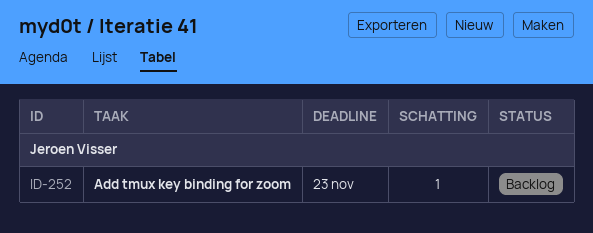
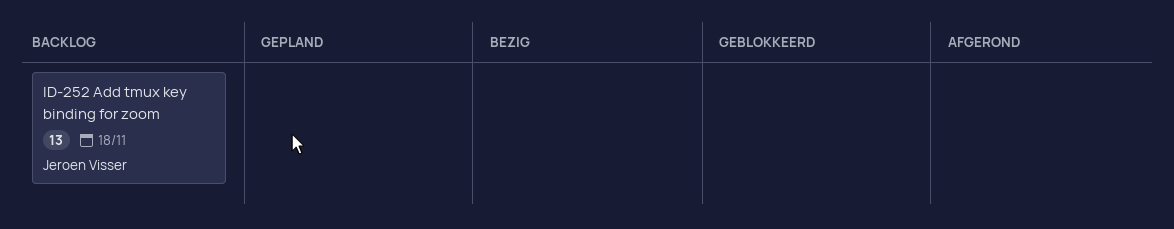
ID-252, estimate: 1 -> 13
ID-252, due: Nov 23 -> Nov 18

